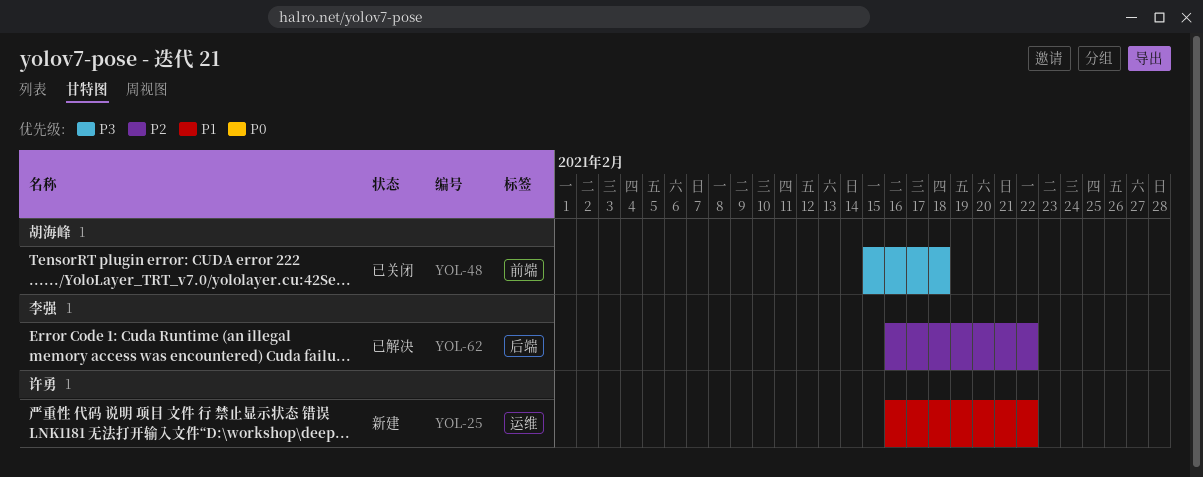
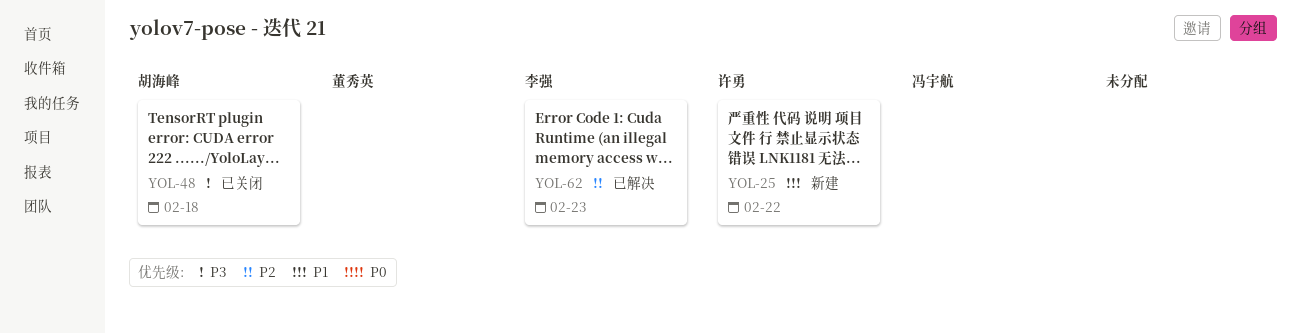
YOL-62, due: Feb 22 -> Feb 23

